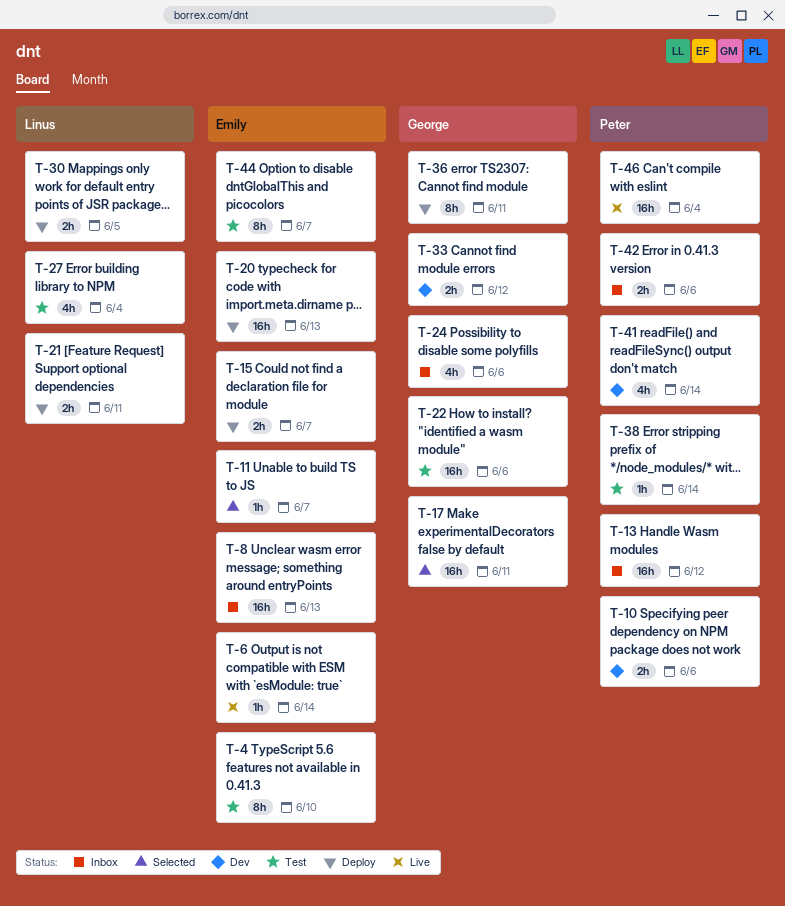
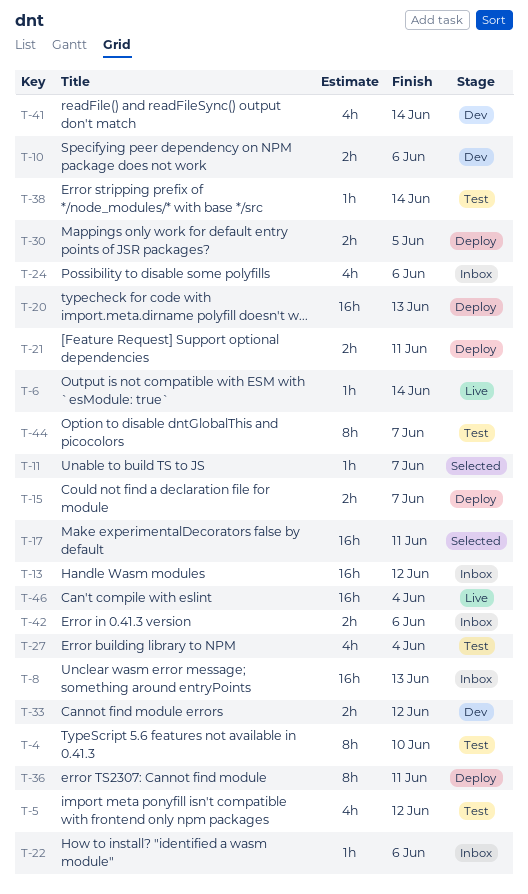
T-5: none -> present
T-22, status: Test -> Inbox
T-22, estimate: 16h -> 1h

